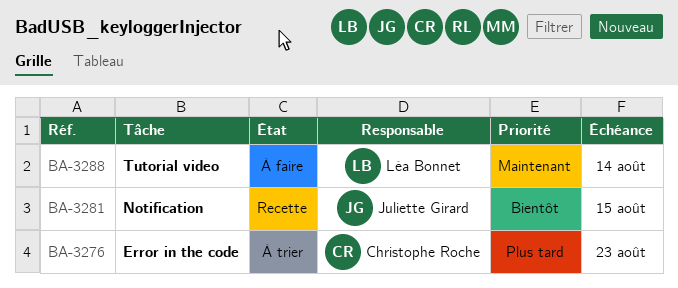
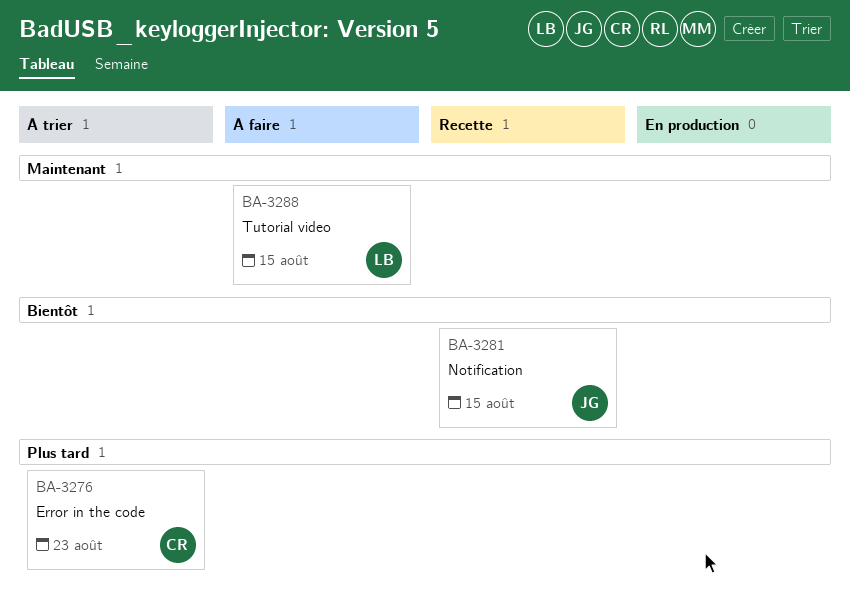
BA-3288, due: Aug 14 -> Aug 15

